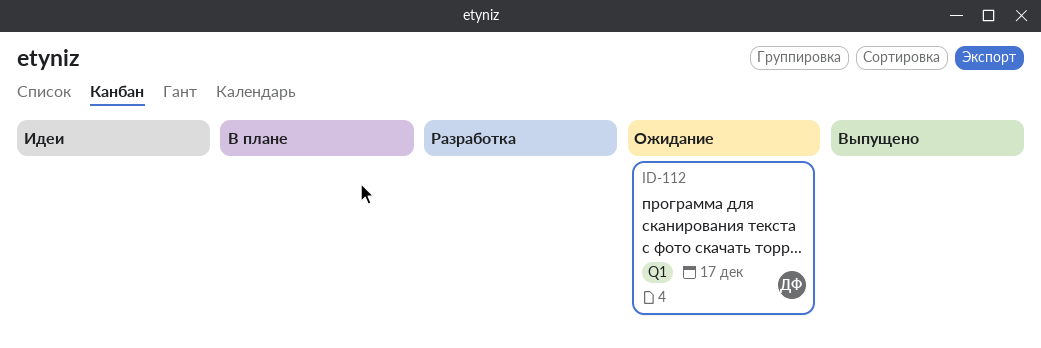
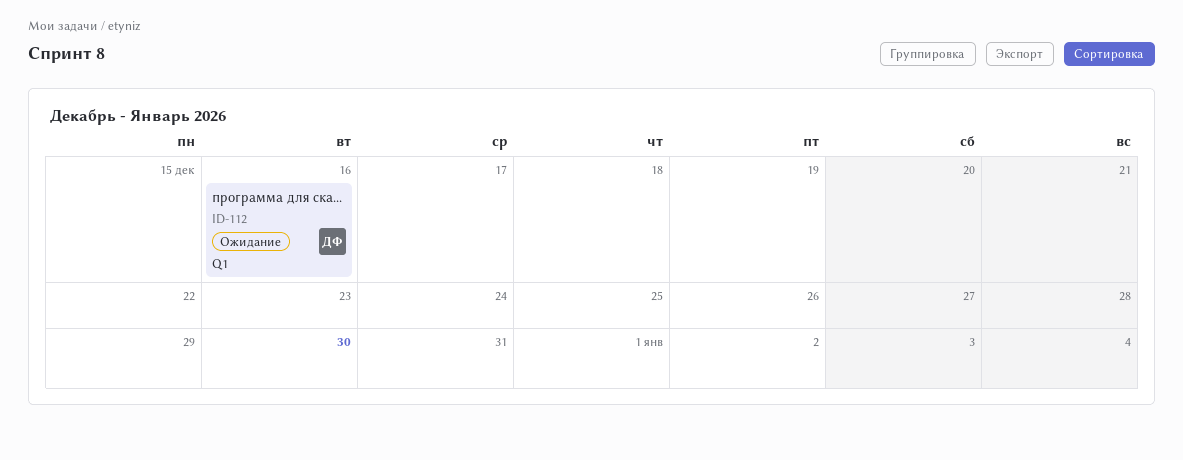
ID-112, due: Dec 17 -> Dec 16

